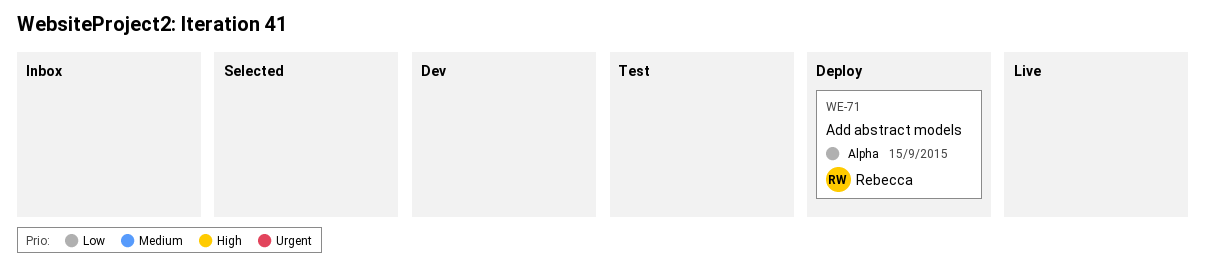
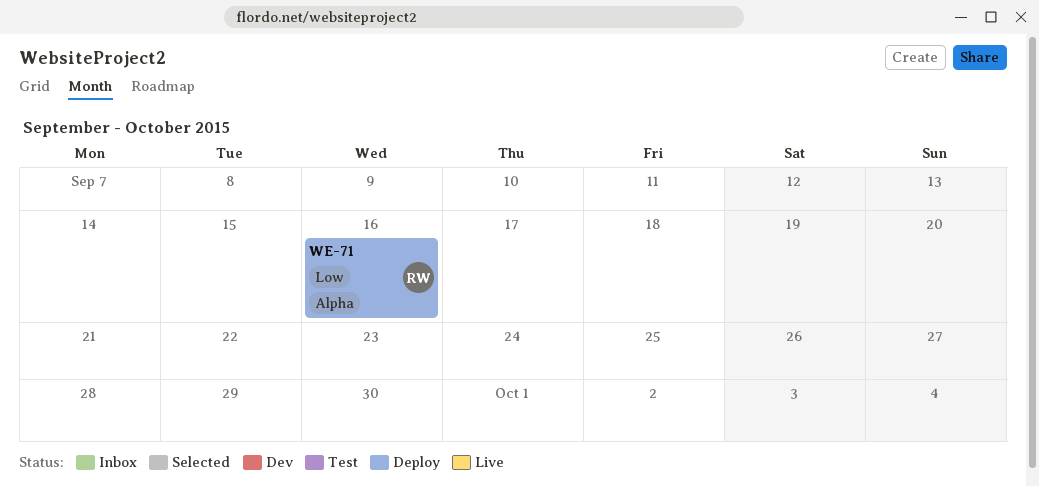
WE-71, due: Sep 15 -> Sep 16

